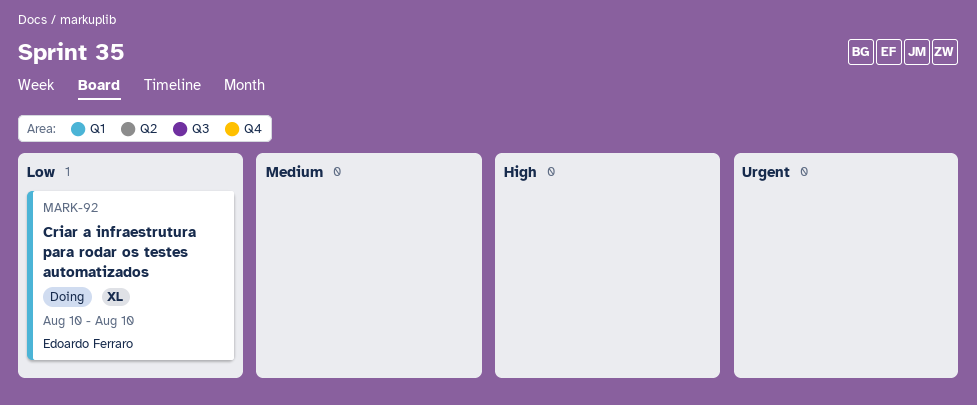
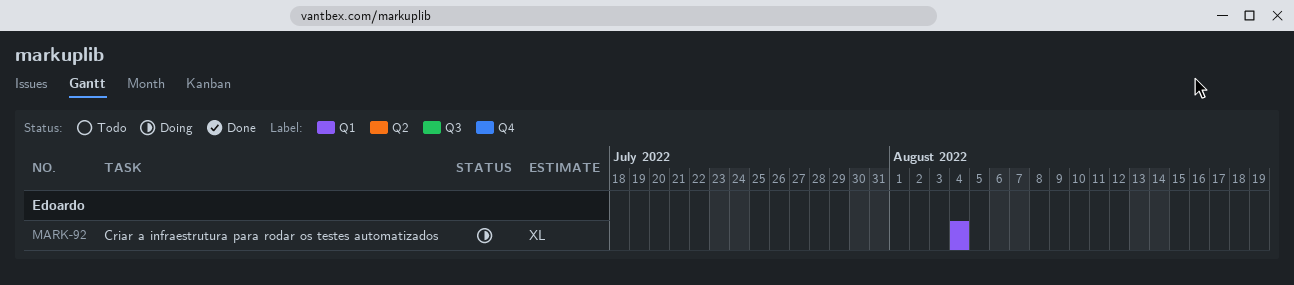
MARK-92, start: Aug 10 -> Aug 4
MARK-92, due: Aug 10 -> Aug 4

